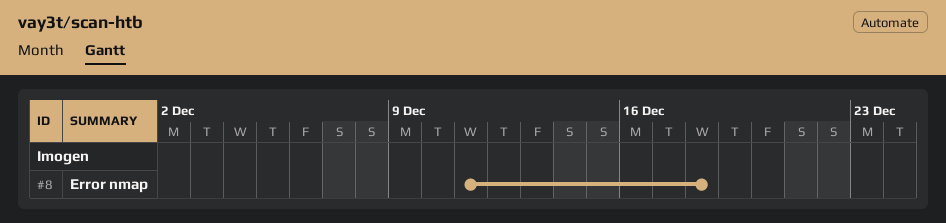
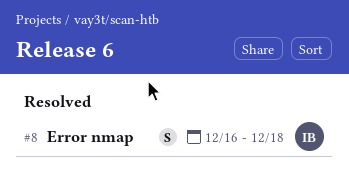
#8, start: Dec 11 -> Dec 16

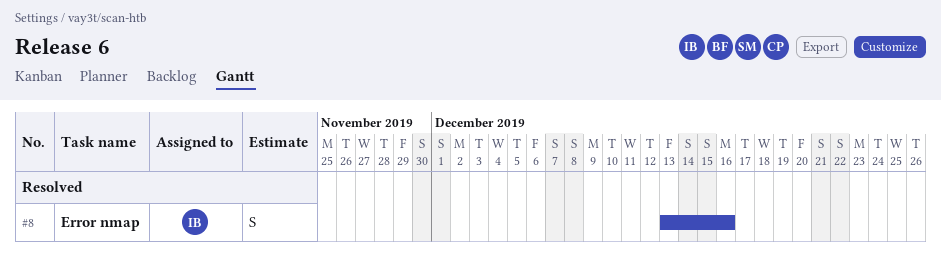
#8, start: Dec 16 -> Dec 13
#8, due: Dec 18 -> Dec 16

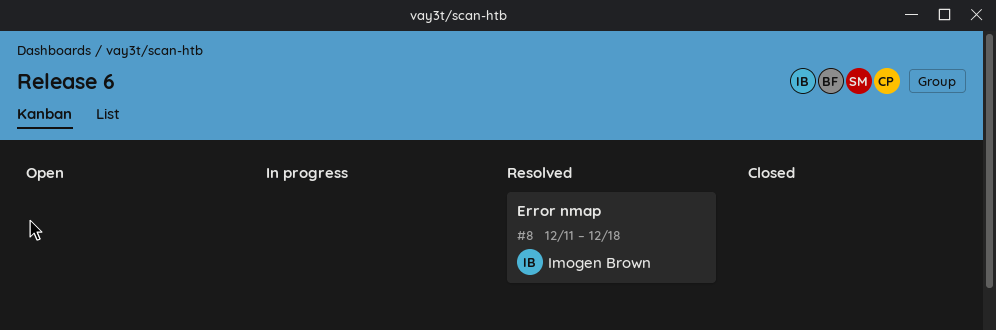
#8, start: Dec 13 -> Dec 11
#8, due: Dec 16 -> Dec 18

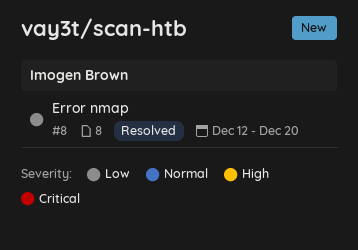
#8, start: Dec 11 -> Dec 12
#8, due: Dec 18 -> Dec 20

